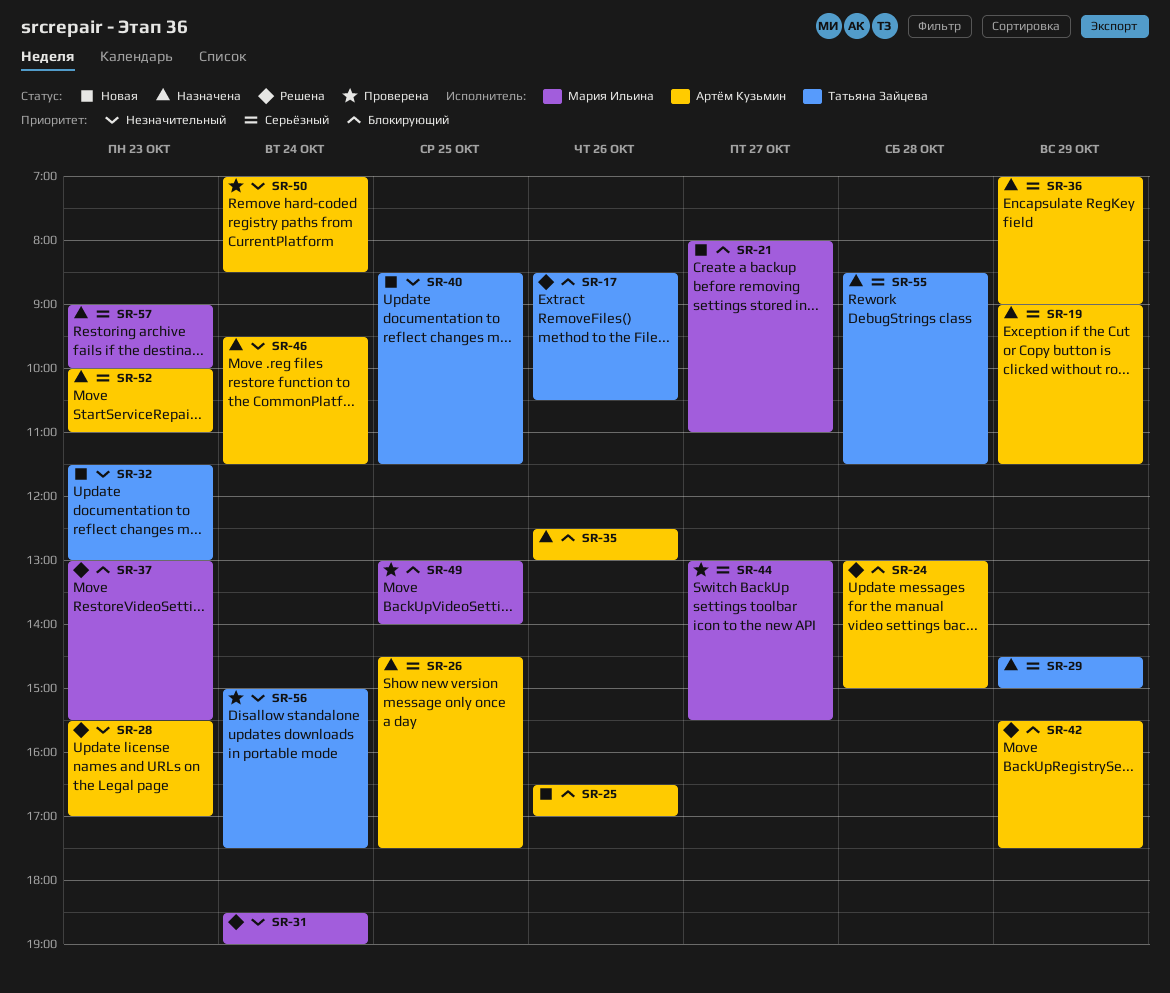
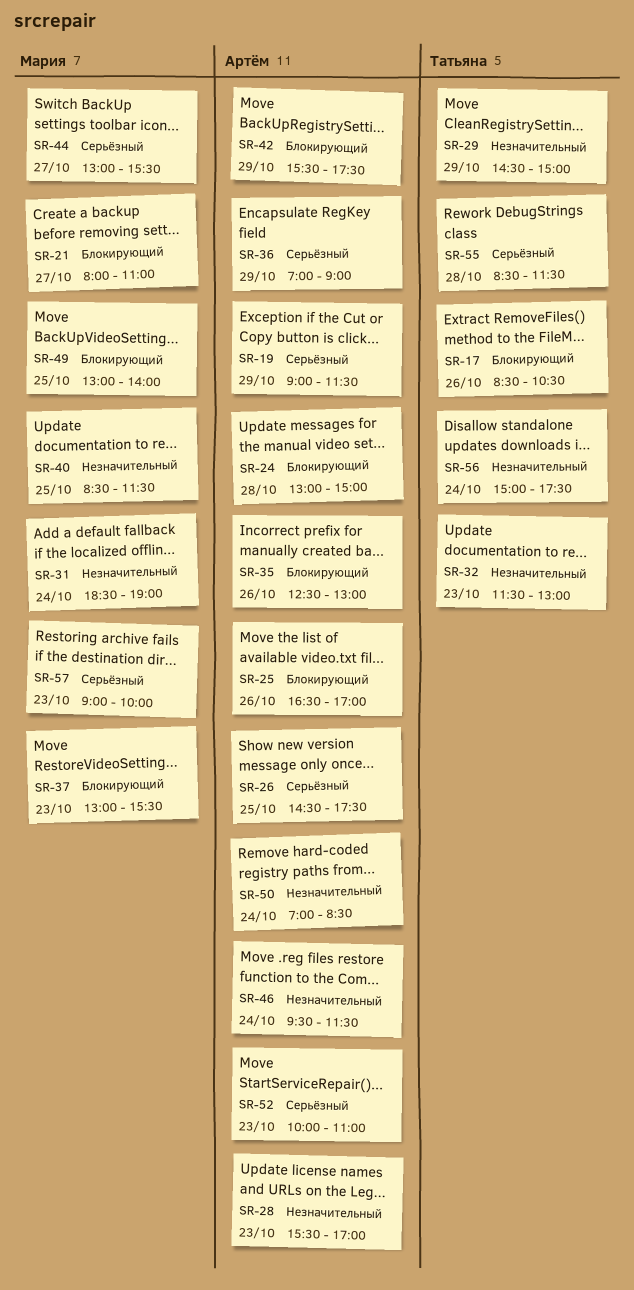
SR-29, priority: Серьёзный -> Незначительный
SR-40, owner: Татьяна Зайцева -> Мария Ильина

